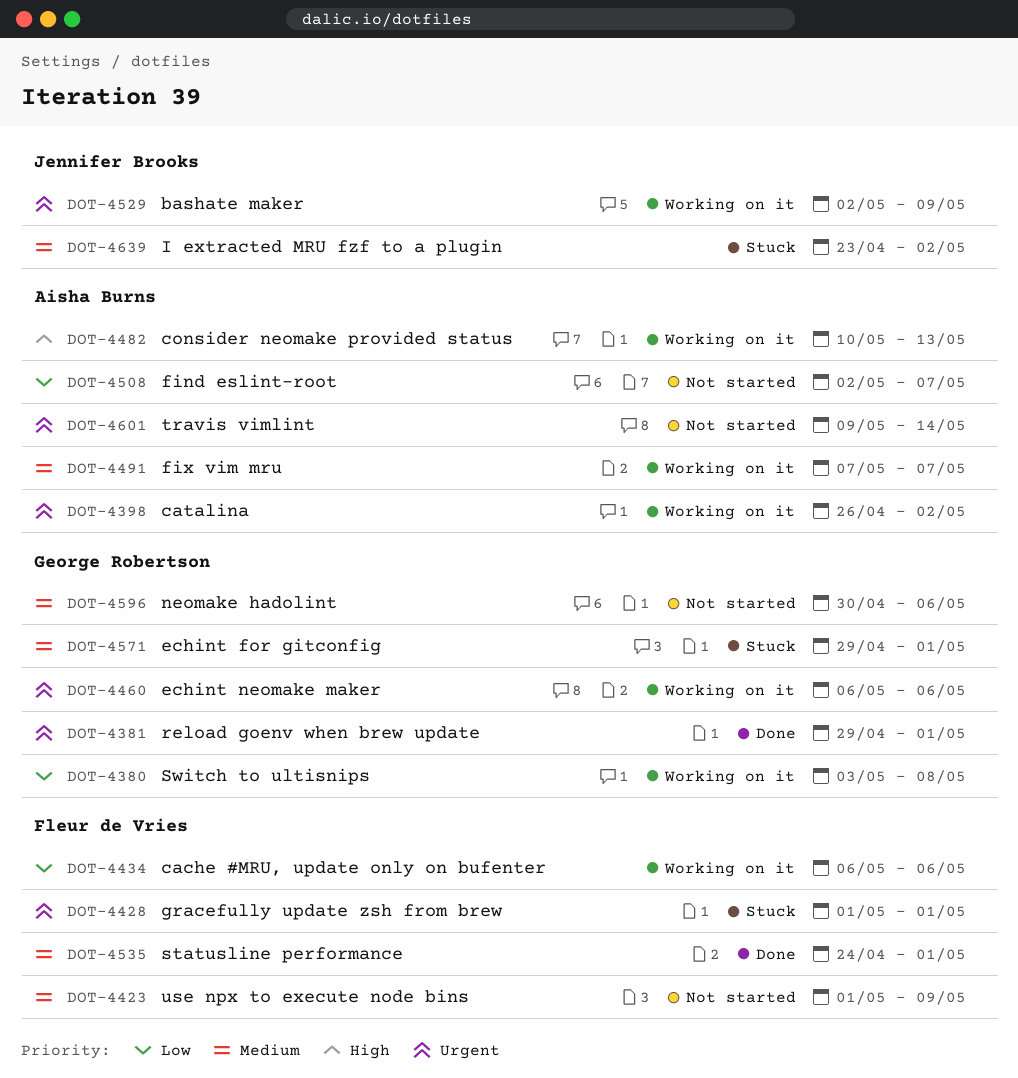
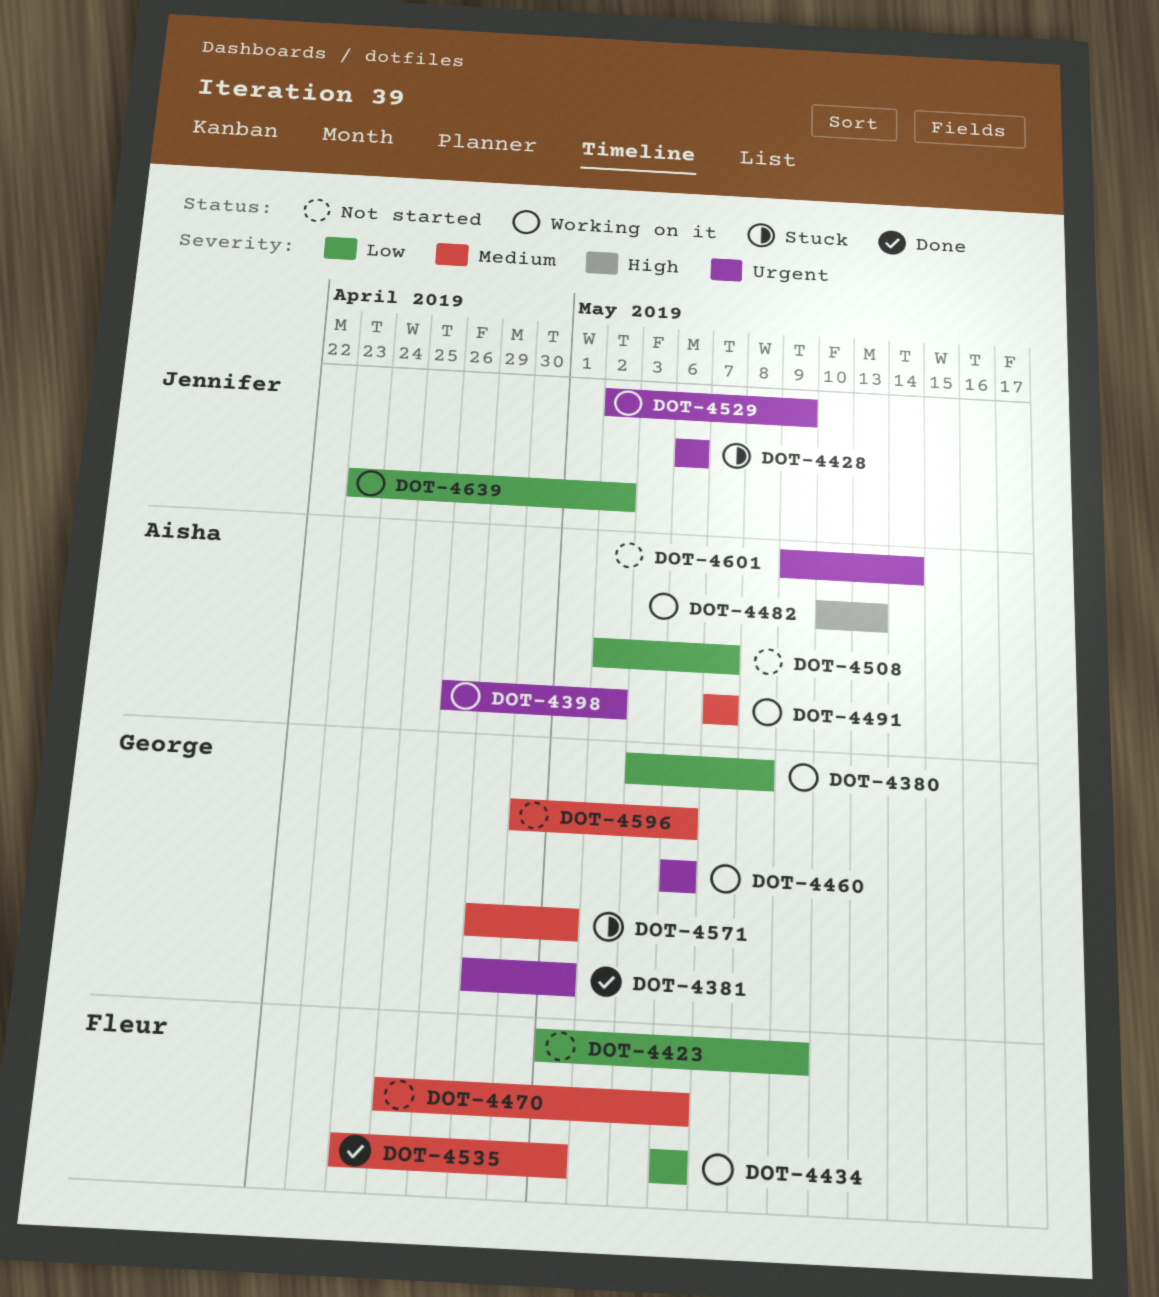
DOT-4423, priority: Medium -> Low
DOT-4428, owner: Fleur de Vries -> Jennifer Brooks
DOT-4428, start: May 1 -> May 6
DOT-4428, due: May 1 -> May 6
DOT-4470: none -> present
DOT-4639, status: Stuck -> Working on it
DOT-4639, priority: Medium -> Low

